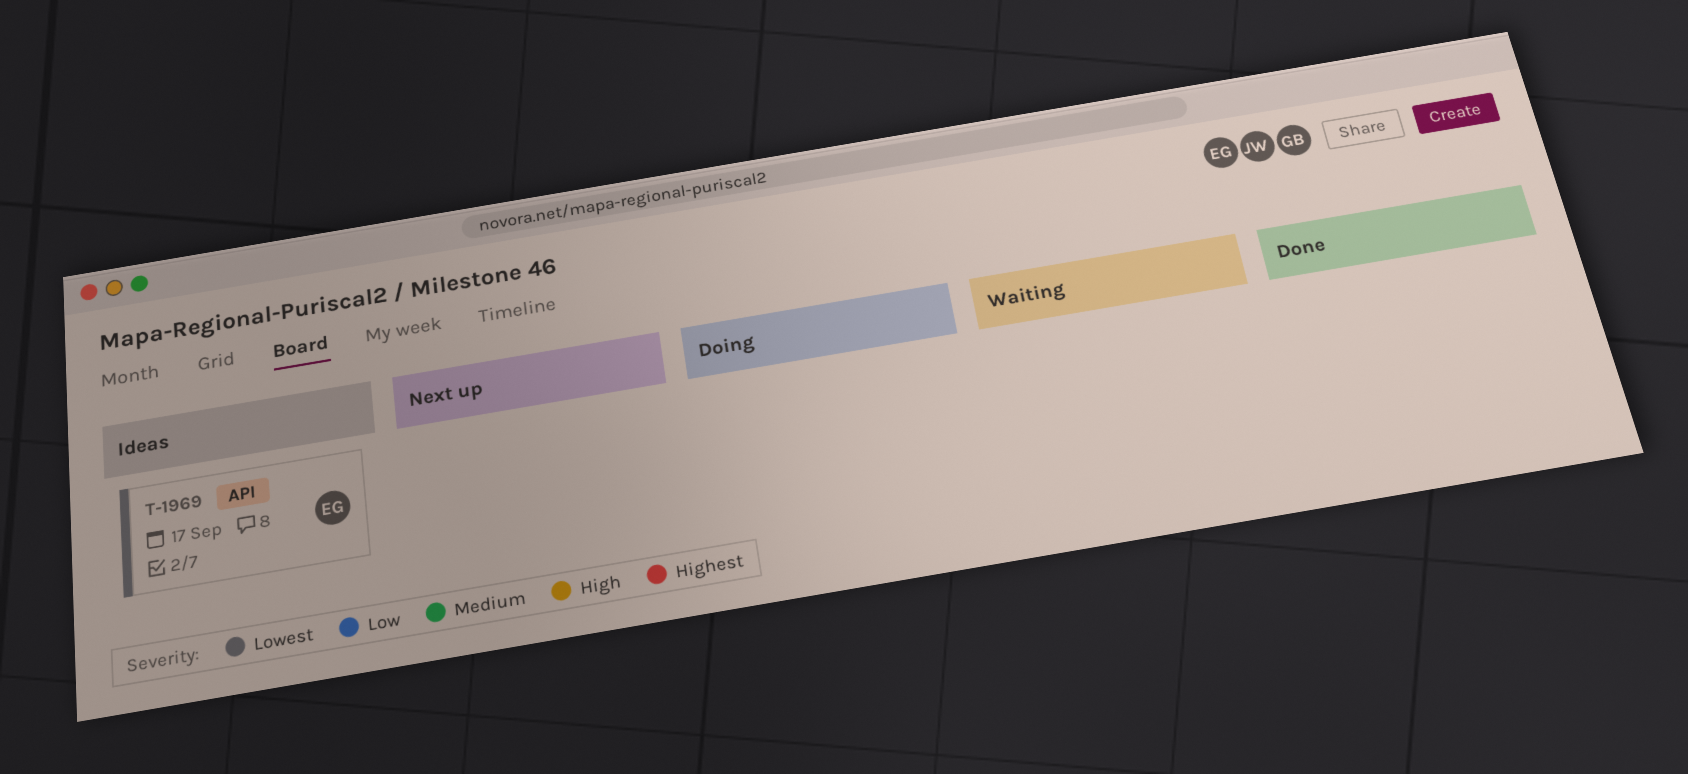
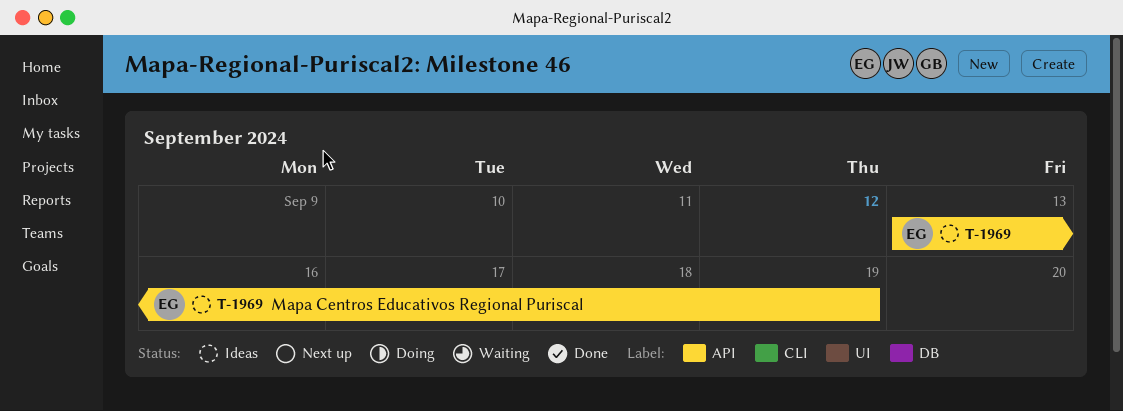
T-1969, due: Sep 17 -> Sep 19

